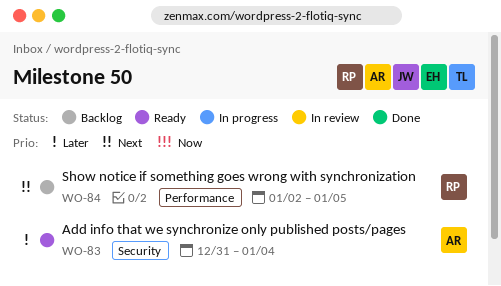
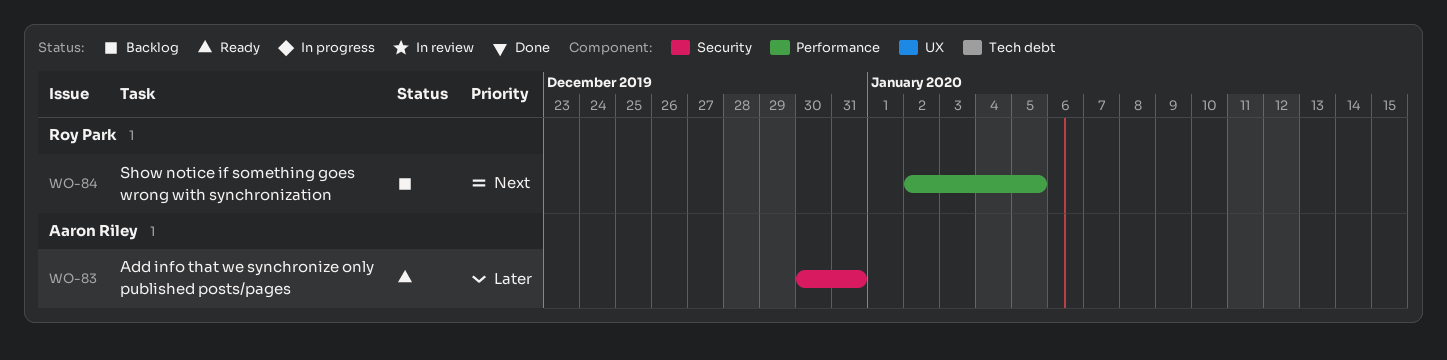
WO-83, start: Dec 31 -> Dec 30
WO-83, due: Jan 4 -> Dec 31

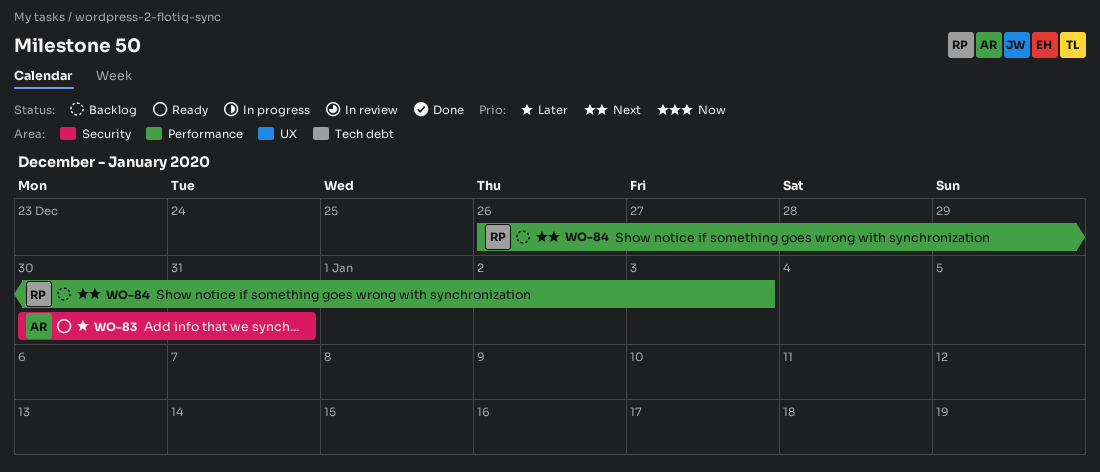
WO-84, start: Jan 2 -> Dec 26
WO-84, due: Jan 5 -> Jan 3

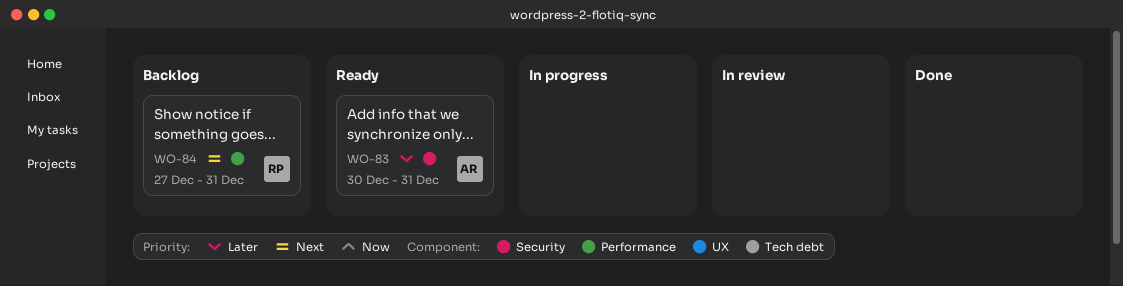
WO-84, start: Dec 26 -> Dec 27
WO-84, due: Jan 3 -> Dec 31

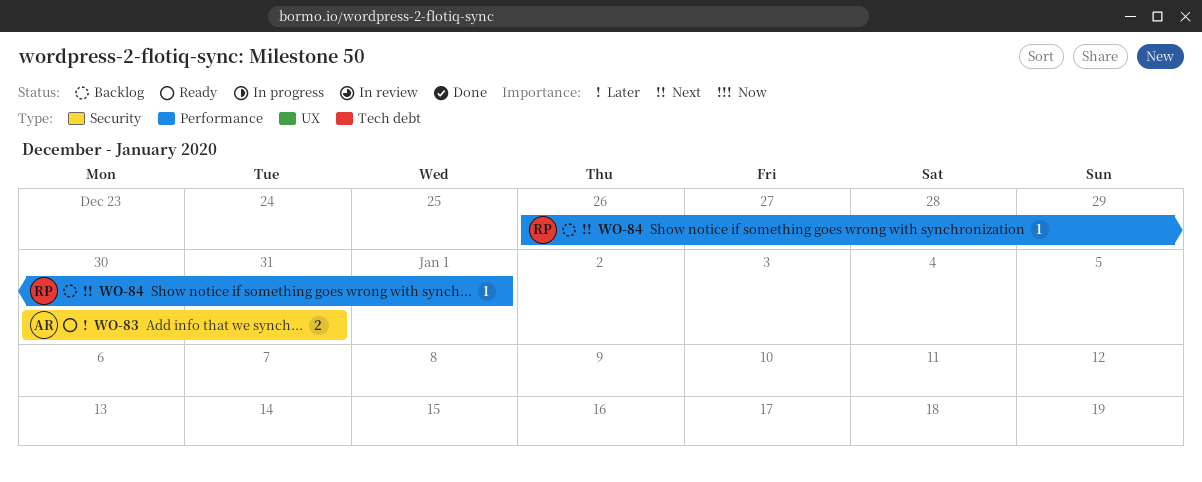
WO-84, start: Dec 27 -> Dec 26
WO-84, due: Dec 31 -> Jan 1

